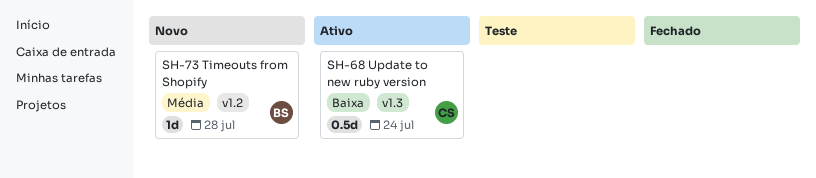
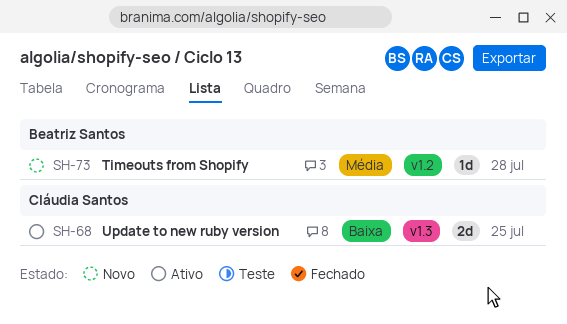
SH-68, estimate: 0.5d -> 2d
SH-68, due: Jul 24 -> Jul 25

